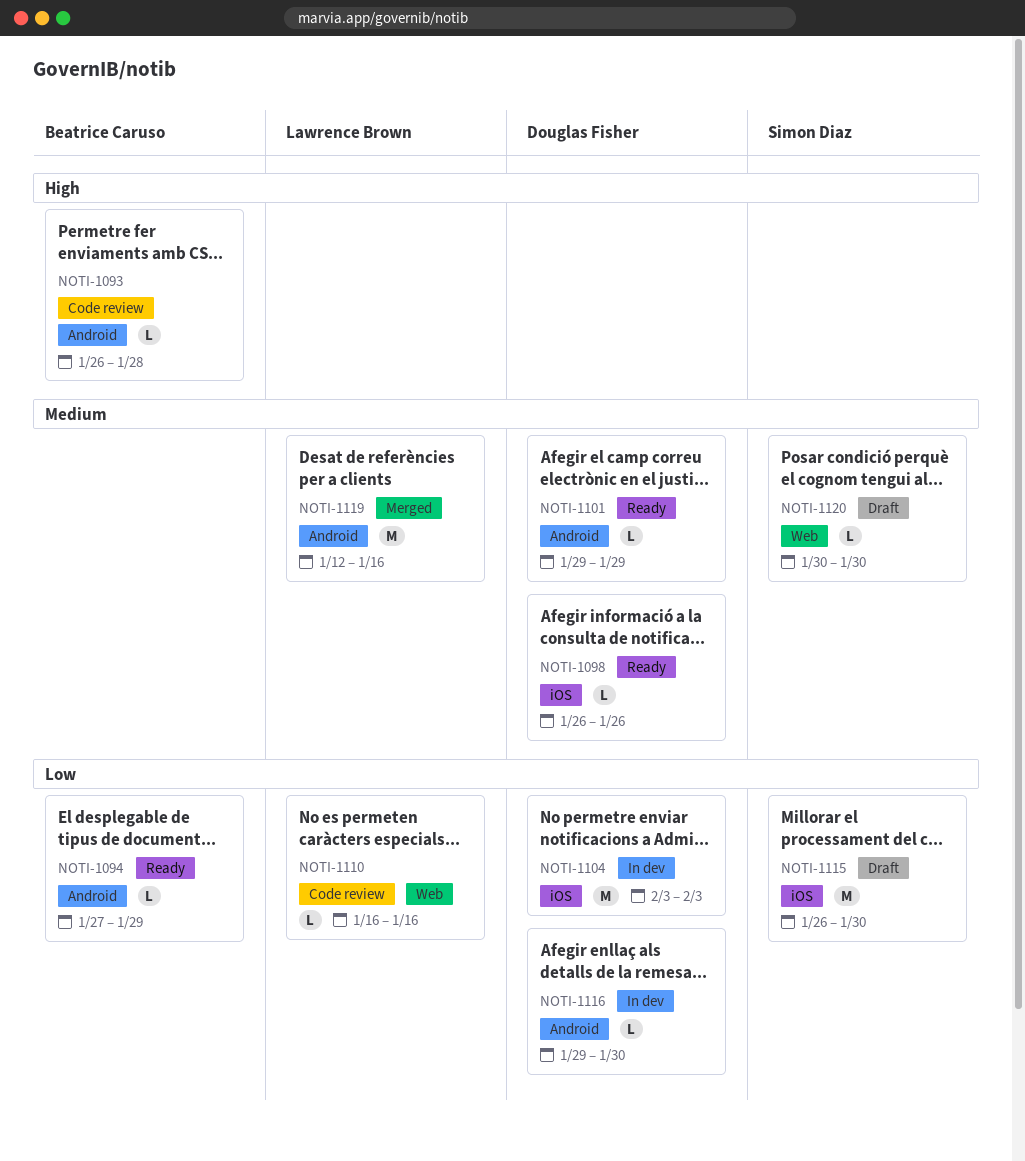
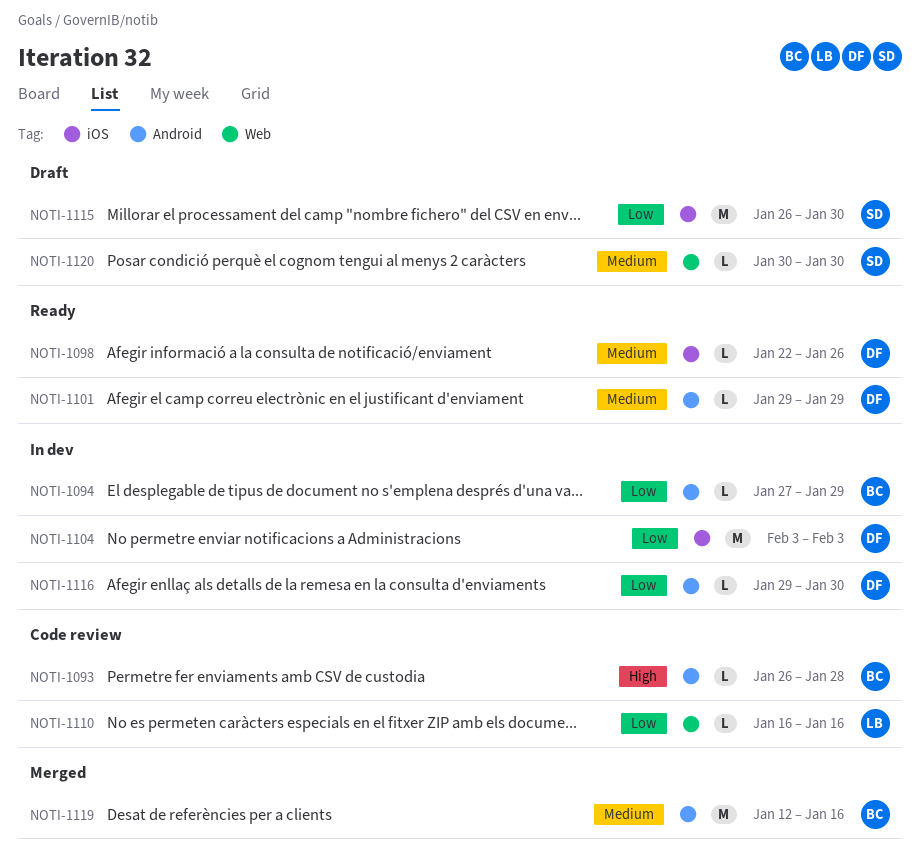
NOTI-1094, status: Ready -> In dev
NOTI-1098, start: Jan 26 -> Jan 22
NOTI-1119, owner: Lawrence Brown -> Beatrice Caruso

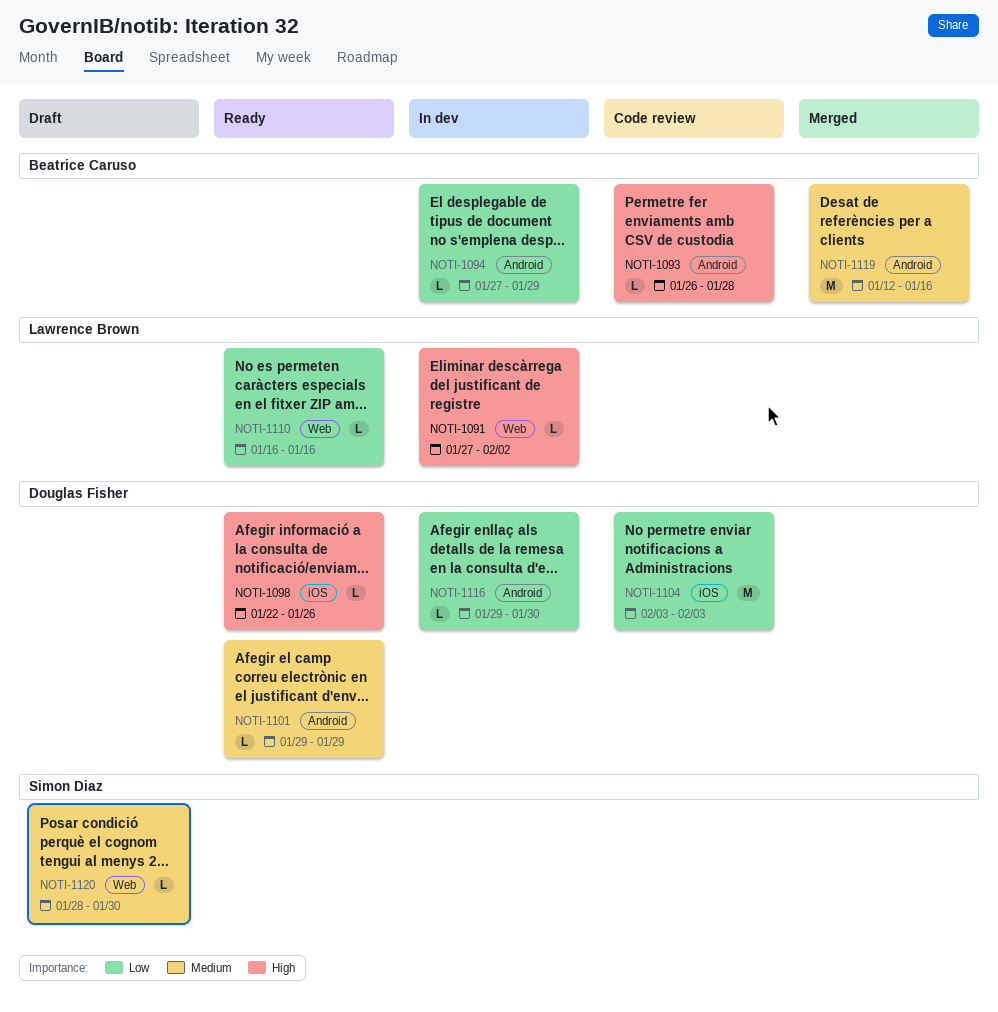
NOTI-1091: none -> present
NOTI-1098, priority: Medium -> High
NOTI-1104, status: In dev -> Code review
NOTI-1110, status: Code review -> Ready
NOTI-1115: present -> none
NOTI-1120, start: Jan 30 -> Jan 28

